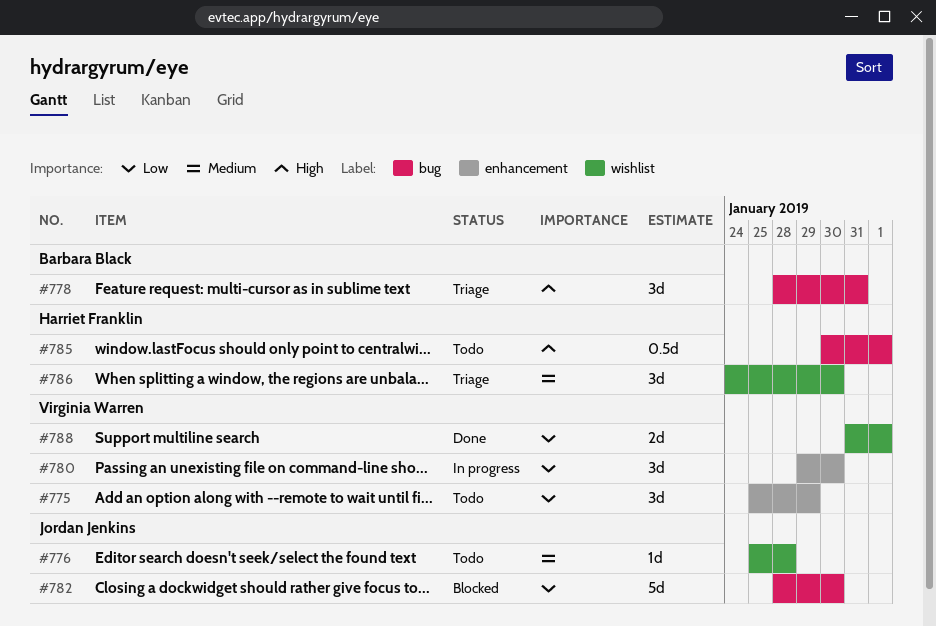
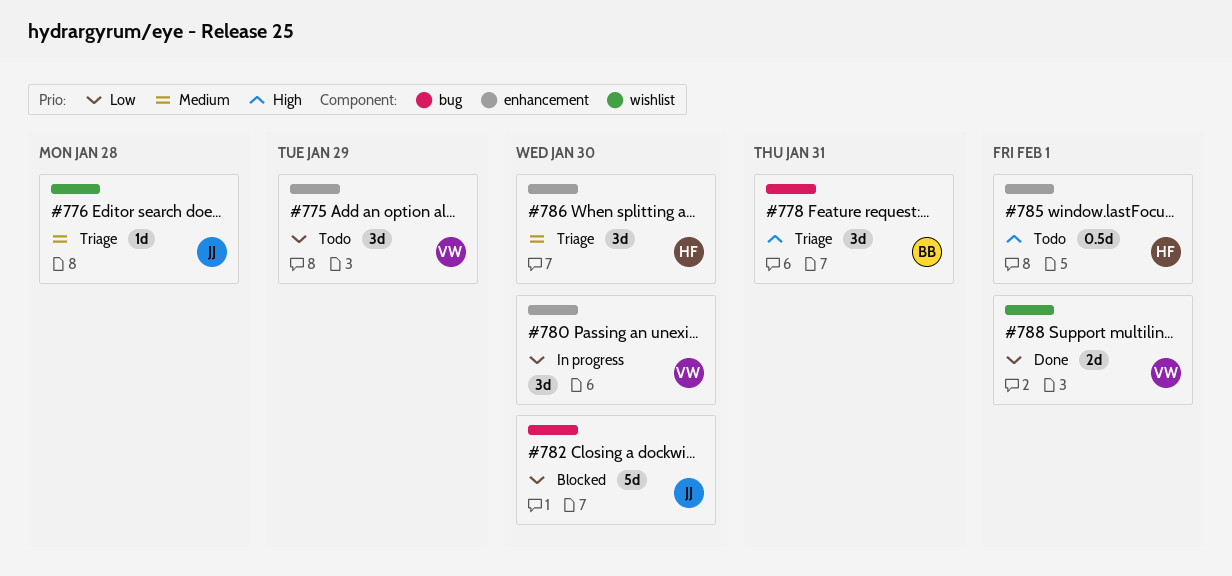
#776, status: Todo -> Triage
#785, label: bug -> enhancement
#786, label: wishlist -> enhancement

